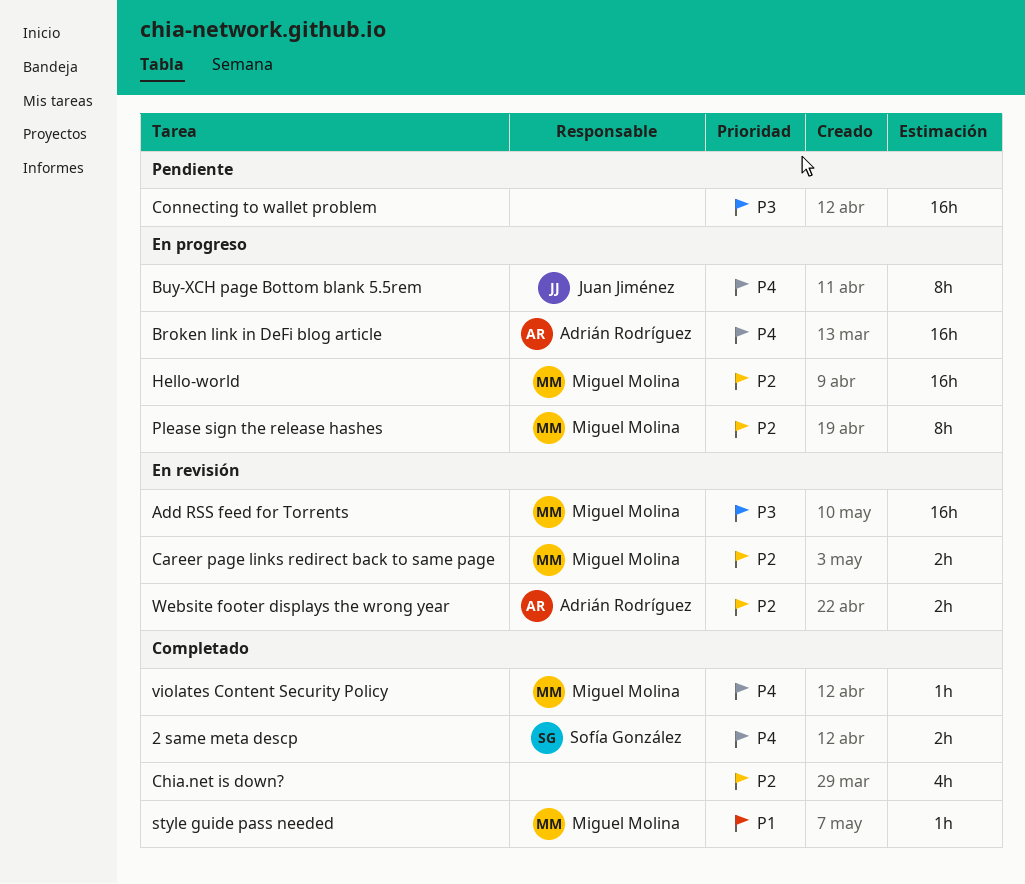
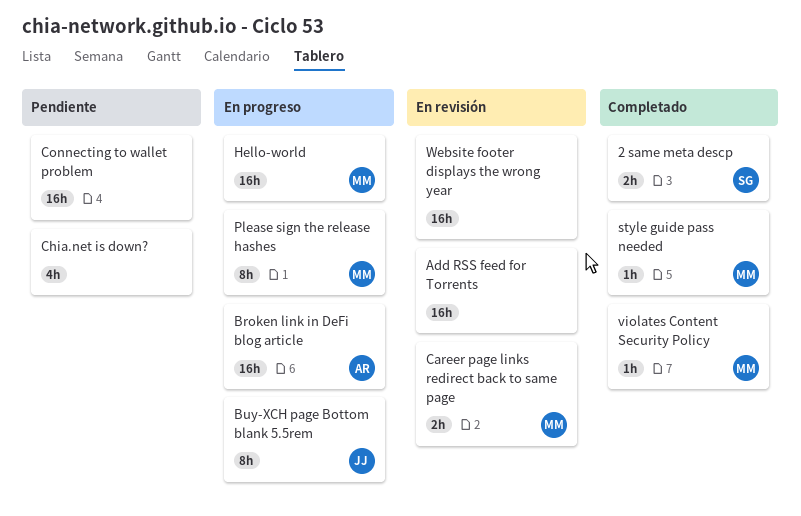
Add RSS feed for Torrents, owner: Miguel Molina -> none
Chia.net is down?, status: Completado -> Pendiente
Website footer displays the wrong year, owner: Adrián Rodríguez -> none
Website footer displays the wrong year, estimate: 2h -> 16h

